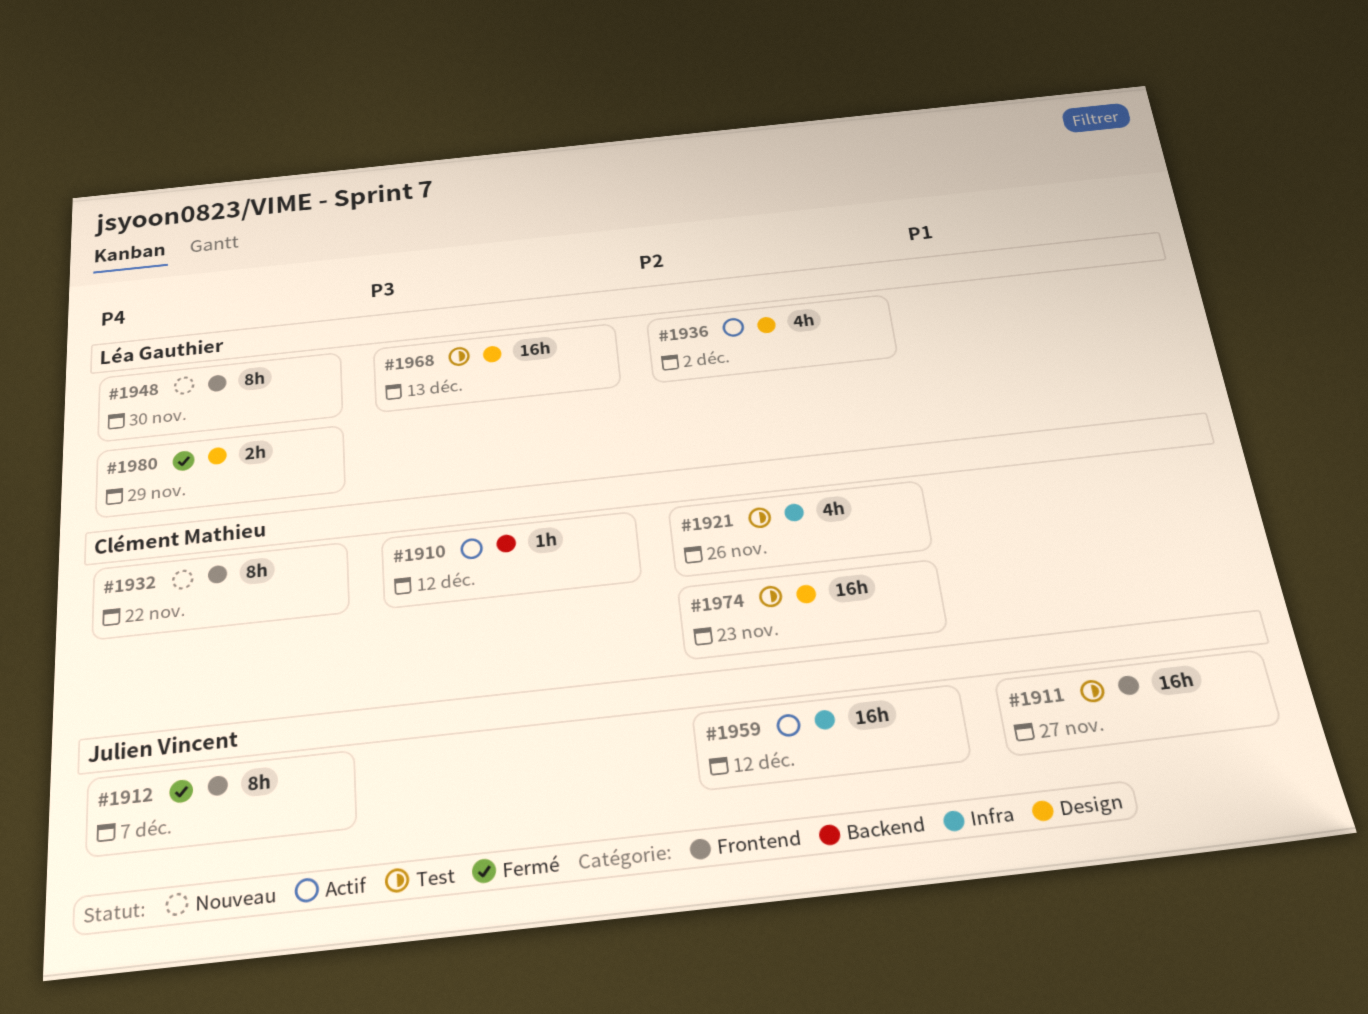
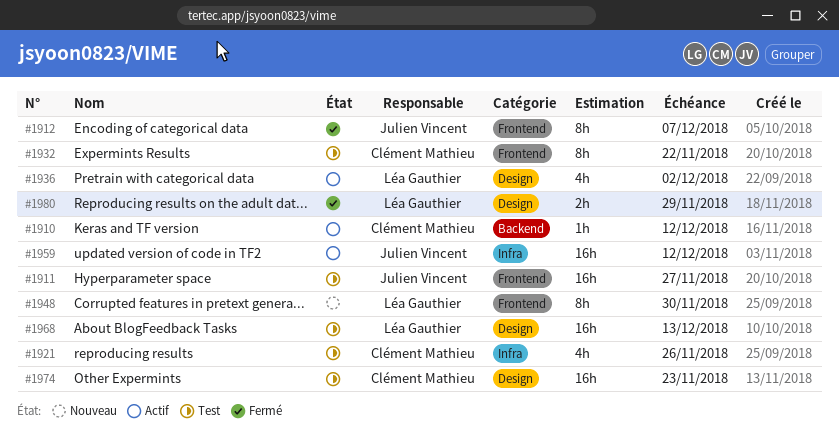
#1932, status: Nouveau -> Test

